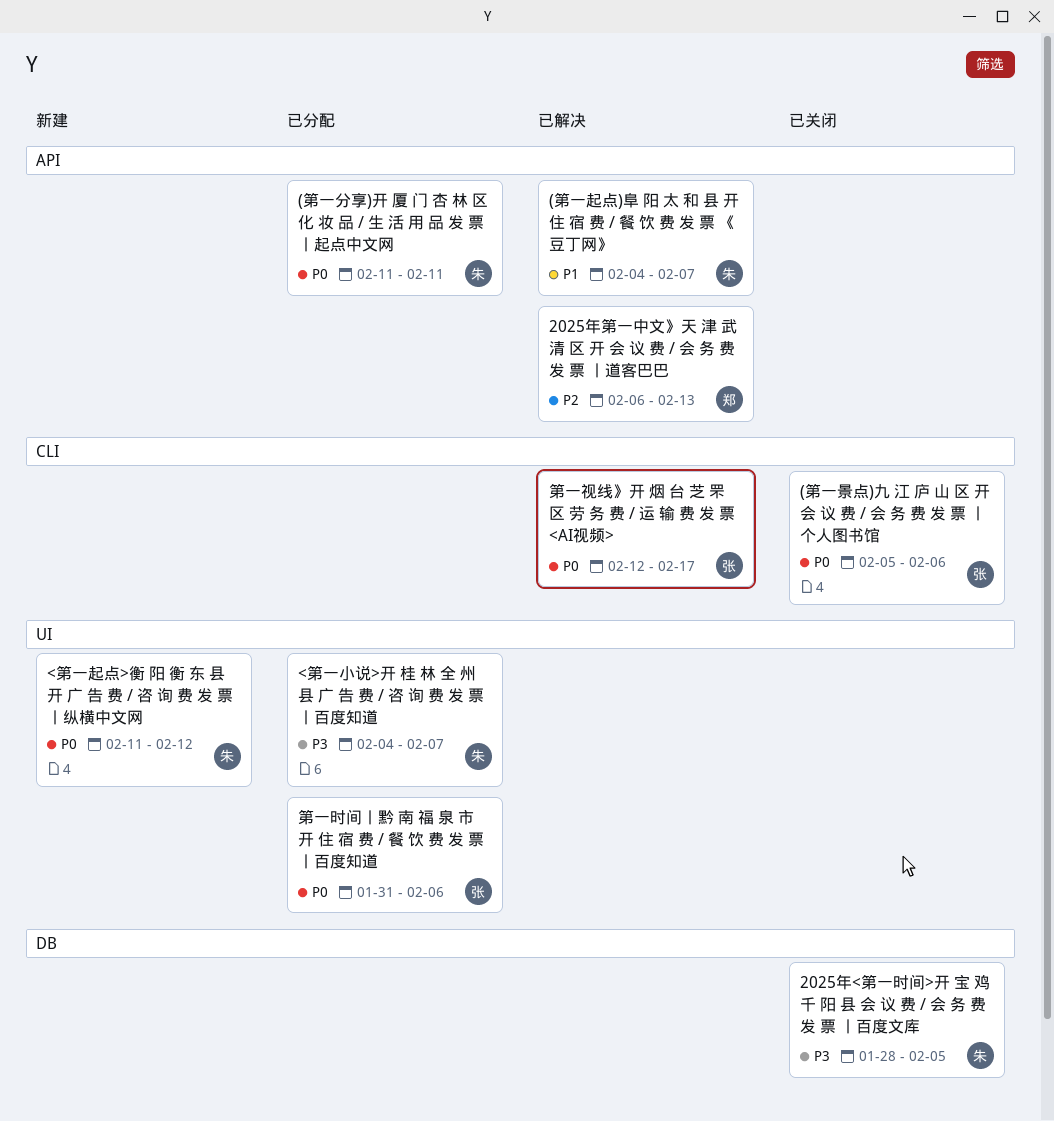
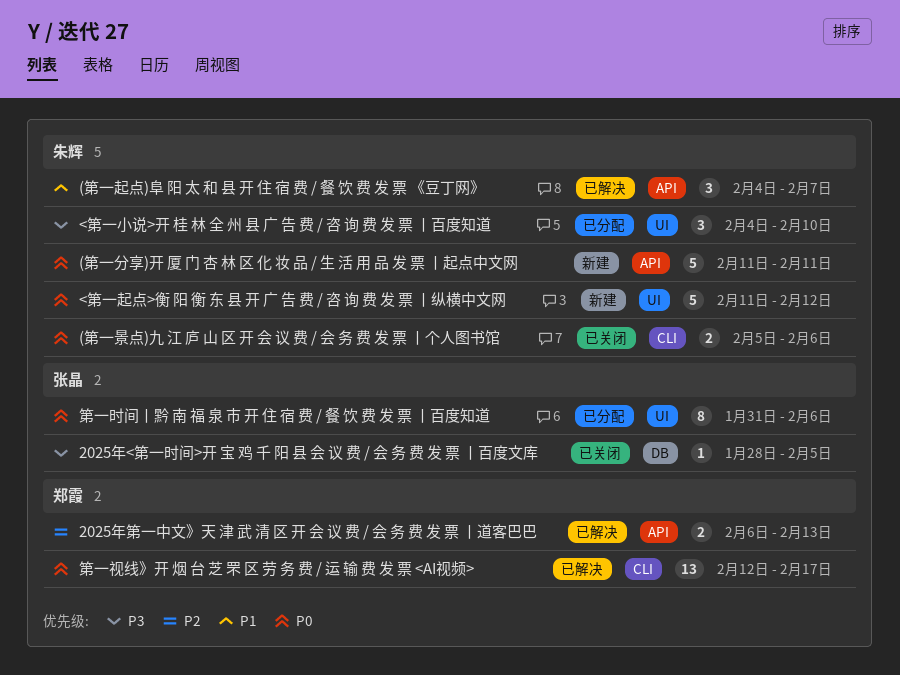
(第一分享)开 厦 门 杏 林 区 化 妆 品 / 生 活 用 品 发 票 丨起点中文网, status: 已分配 -> 新建
(第一景点)九 江 庐 山 区 开 会 议 费 / 会 务 费 发 票 丨个人图书馆, owner: 张晶 -> 朱辉
2025年<第一时间>开 宝 鸡 千 阳 县 会 议 费 / 会 务 费 发 票 丨百度文库, owner: 朱辉 -> 张晶
<第一小说>开 桂 林 全 州 县 广 告 费 / 咨 询 费 发 票 丨百度知道, due: Feb 7 -> Feb 10
第一视线》开 烟 台 芝 罘 区 劳 务 费 / 运 输 费 发 票 <AI视频>, owner: 张晶 -> 郑霞

